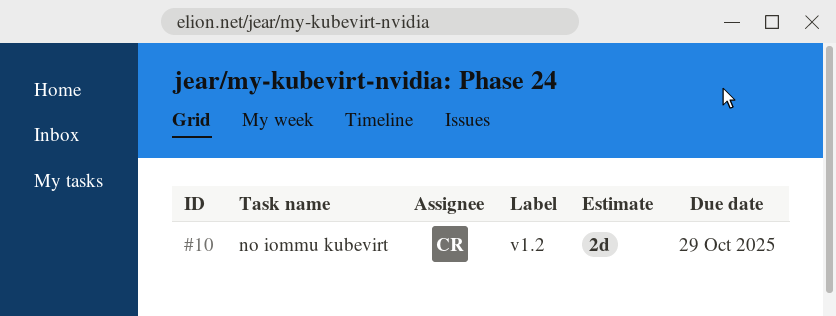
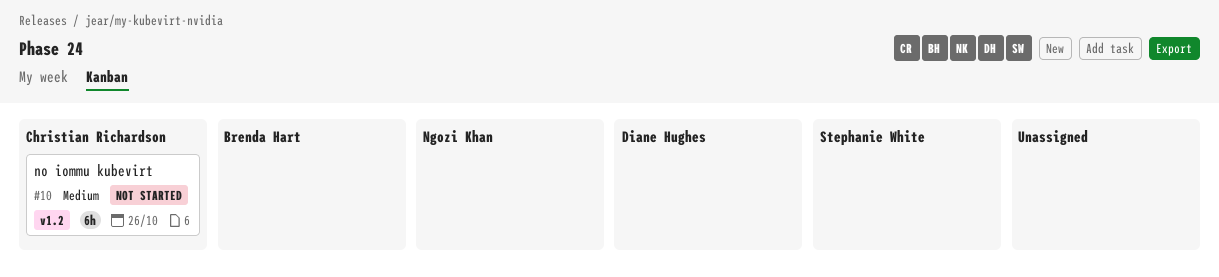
#10, estimate: 2d -> 6h
#10, due: Oct 29 -> Oct 26

